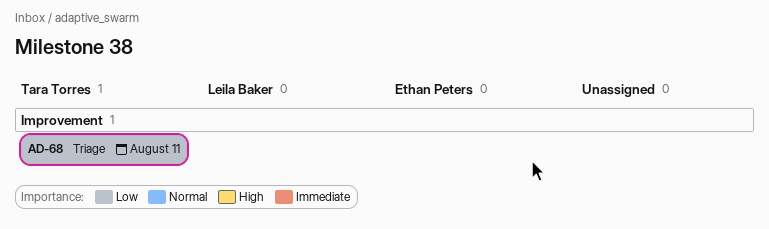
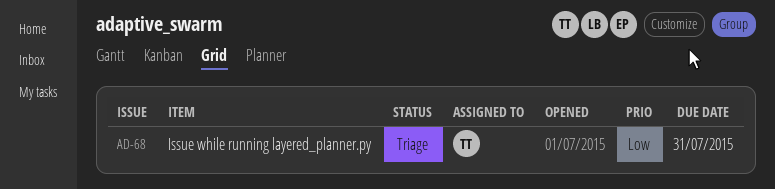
AD-68, due: Aug 11 -> Jul 31

